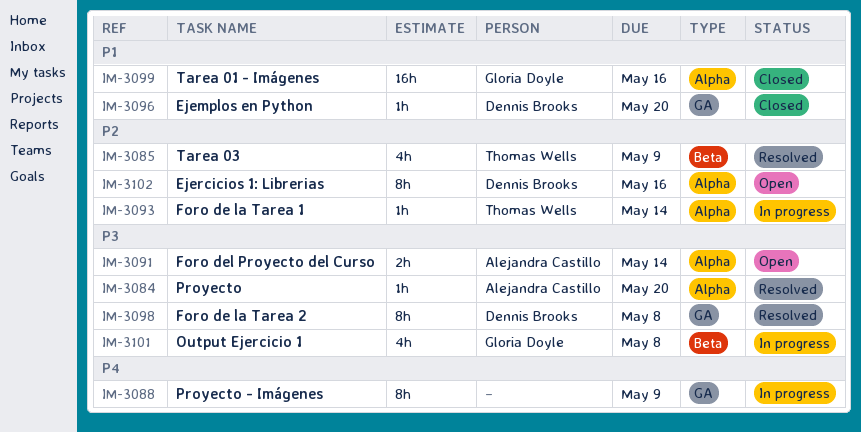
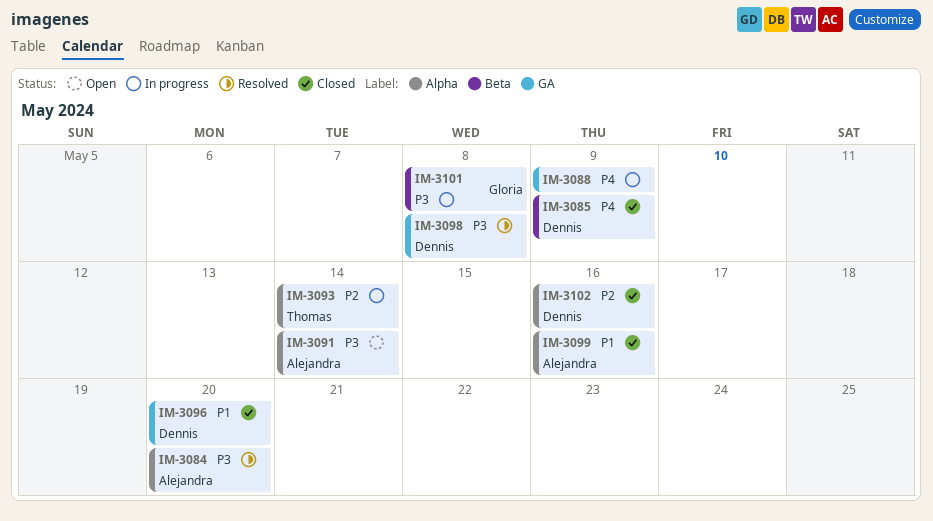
IM-3085, status: Resolved -> Closed
IM-3085, owner: Thomas Wells -> Dennis Brooks
IM-3085, priority: P2 -> P4
IM-3099, owner: Gloria Doyle -> Alejandra Castillo
IM-3102, status: Open -> Closed

